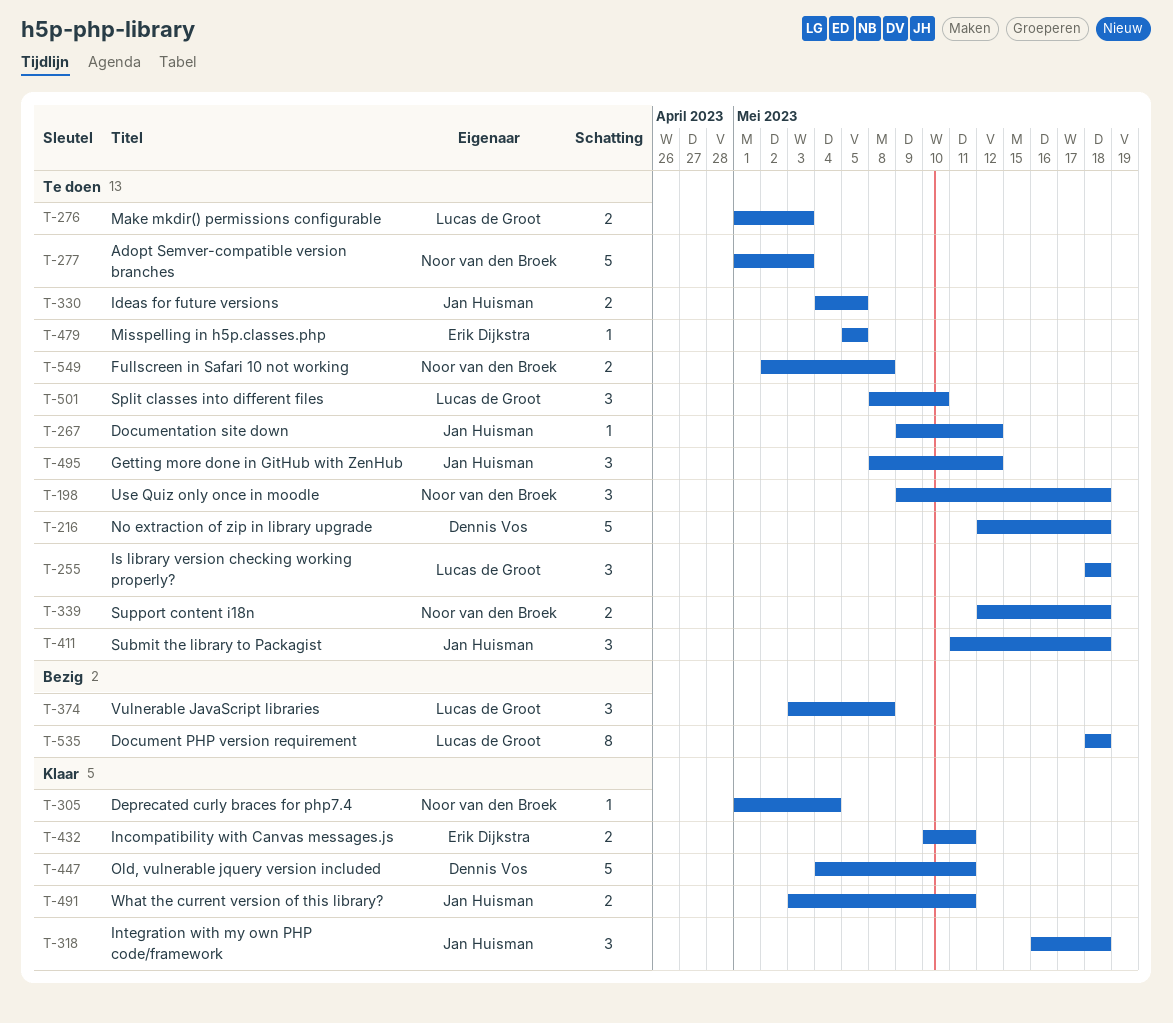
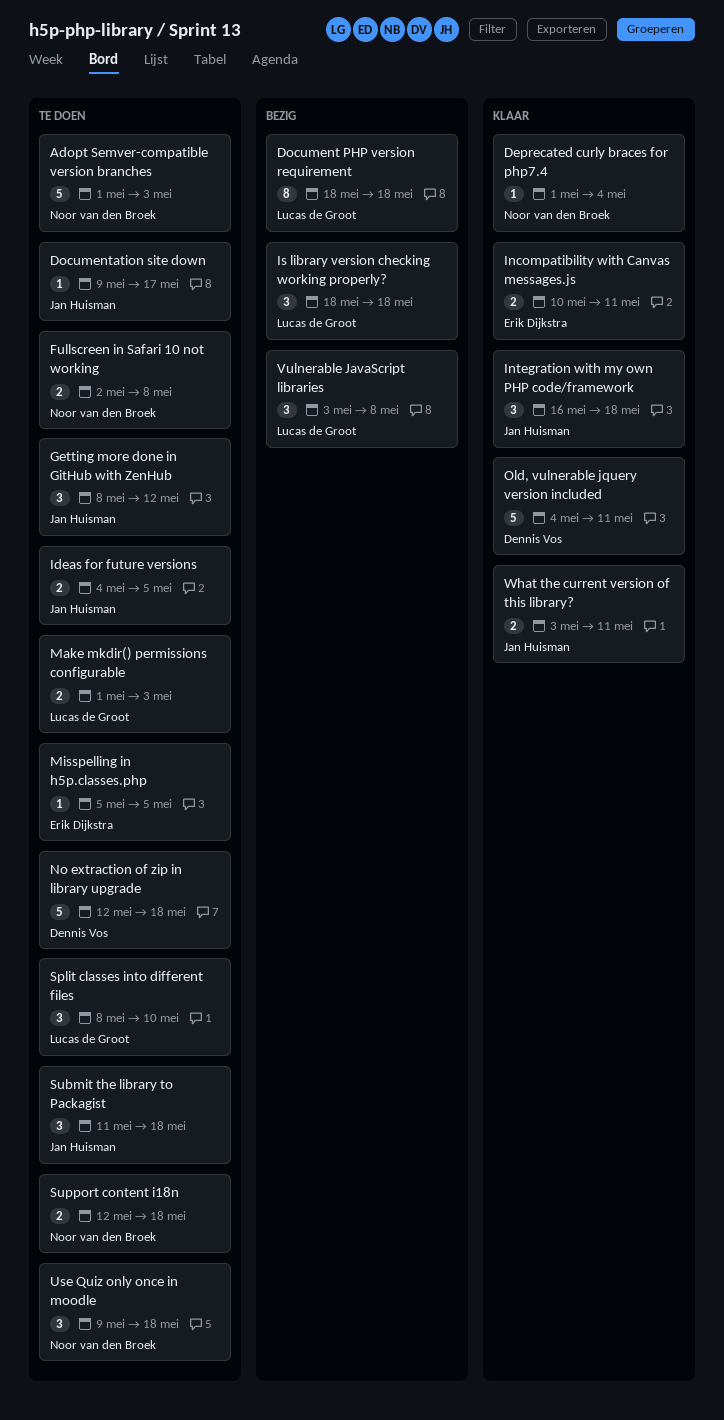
Documentation site down, due: May 12 -> May 17
Is library version checking working properly?, status: Te doen -> Bezig

